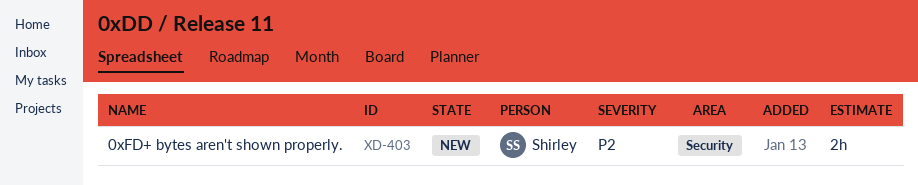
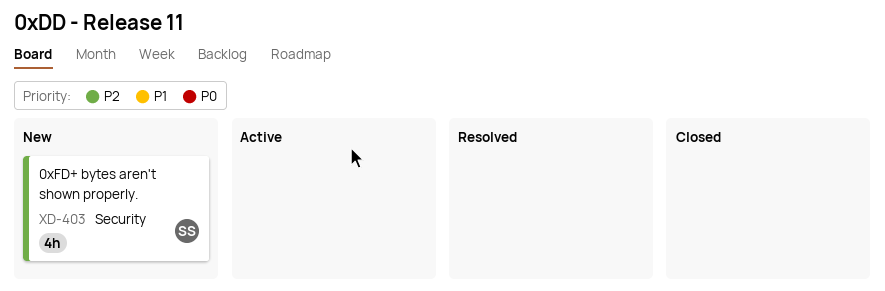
XD-403, estimate: 2h -> 4h

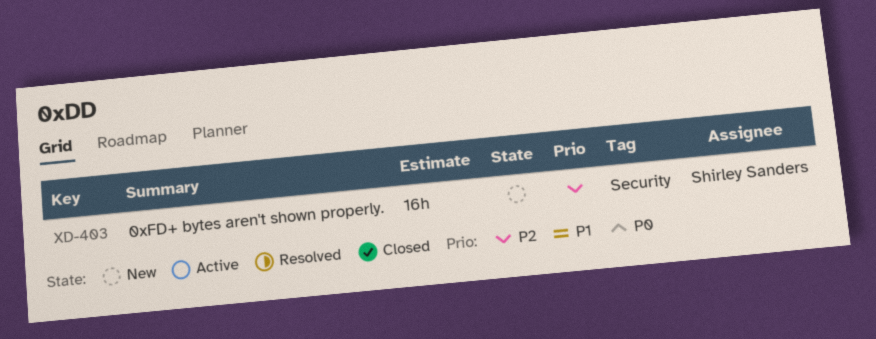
XD-403, estimate: 4h -> 16h

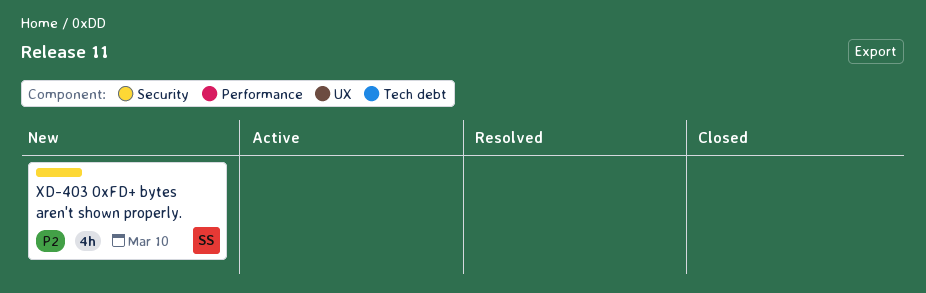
XD-403, estimate: 16h -> 4h

